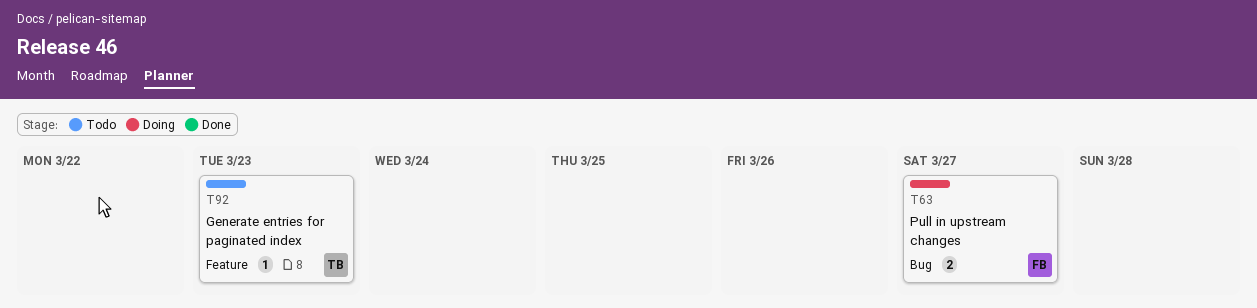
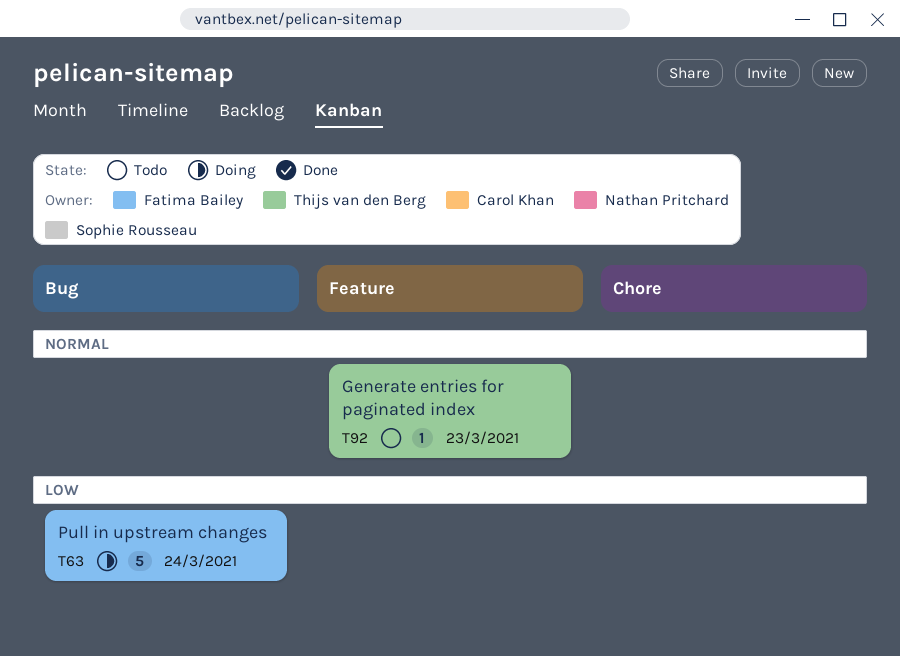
T63, estimate: 2 -> 5
T63, due: Mar 27 -> Mar 24

